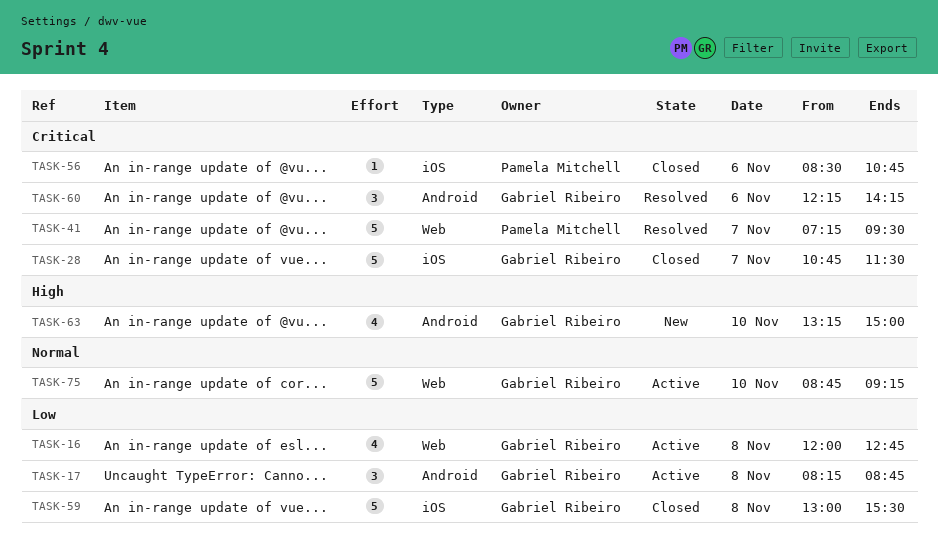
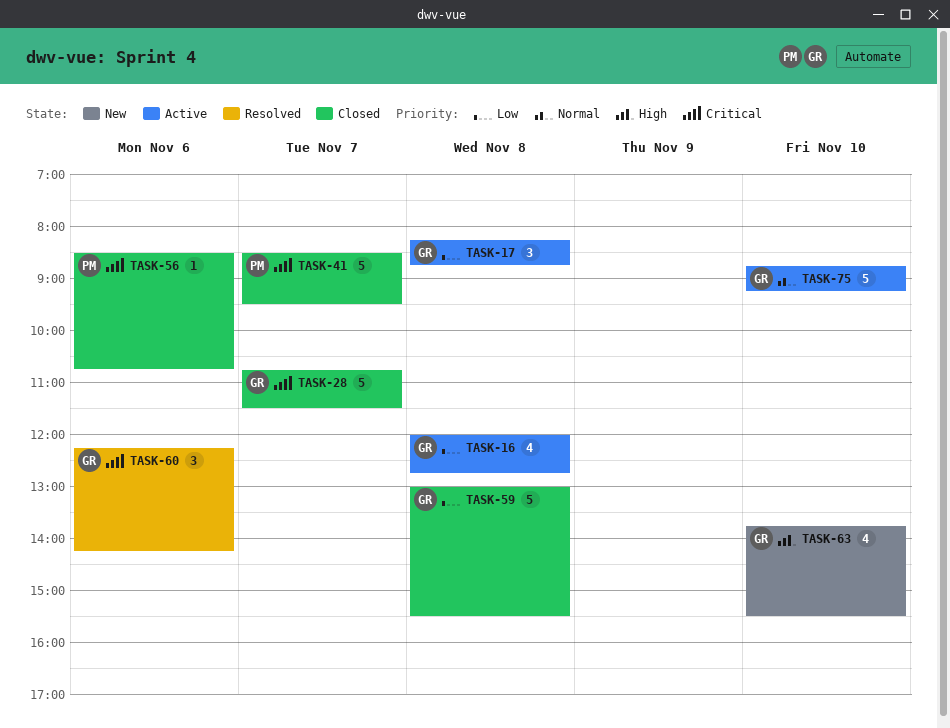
TASK-41, status: Resolved -> Closed
TASK-41, begins: 07:15 -> 08:30
TASK-63, begins: 13:15 -> 13:45
TASK-63, ends: 15:00 -> 15:30

